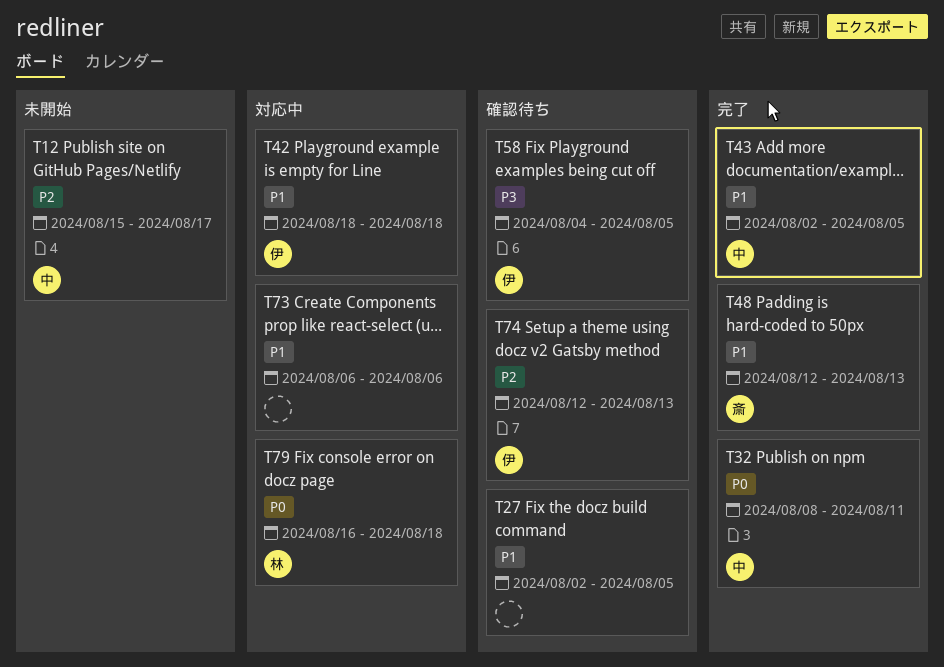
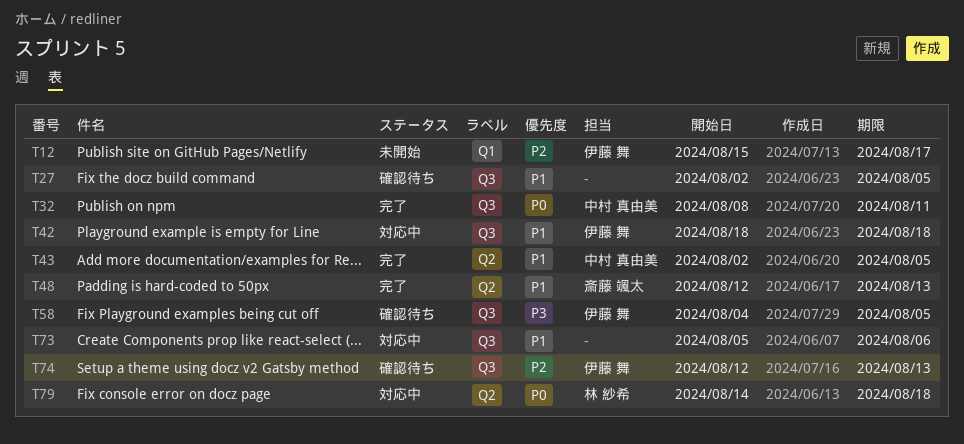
T12, owner: 中村 真由美 -> 伊藤 舞
T73, start: Aug 6 -> Aug 5
T79, start: Aug 16 -> Aug 14

